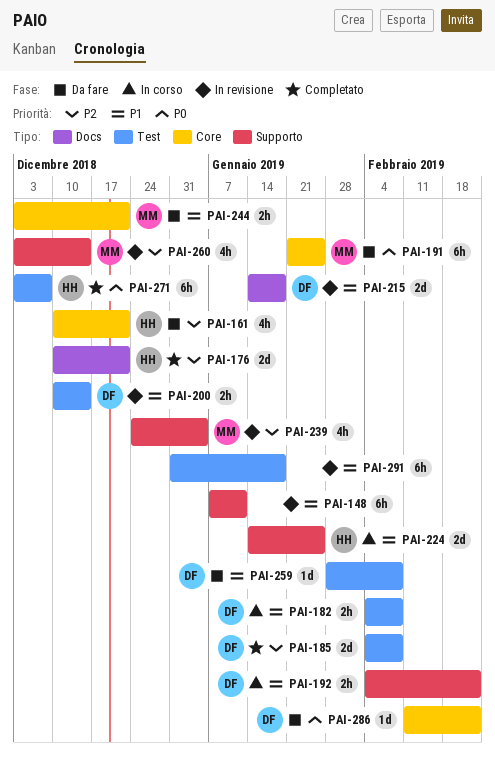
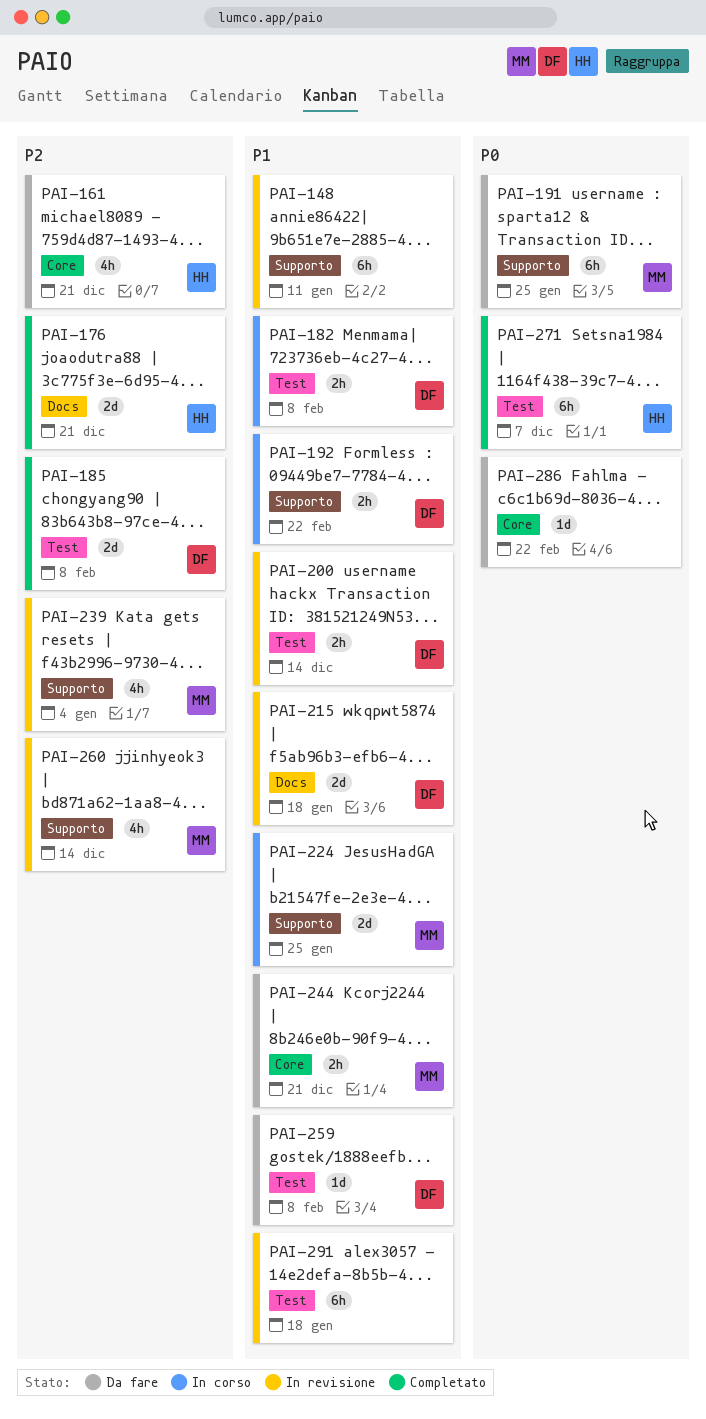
PAI-191, label: Core -> Supporto
PAI-224, owner: HH -> MM
PAI-286, owner: DF -> none

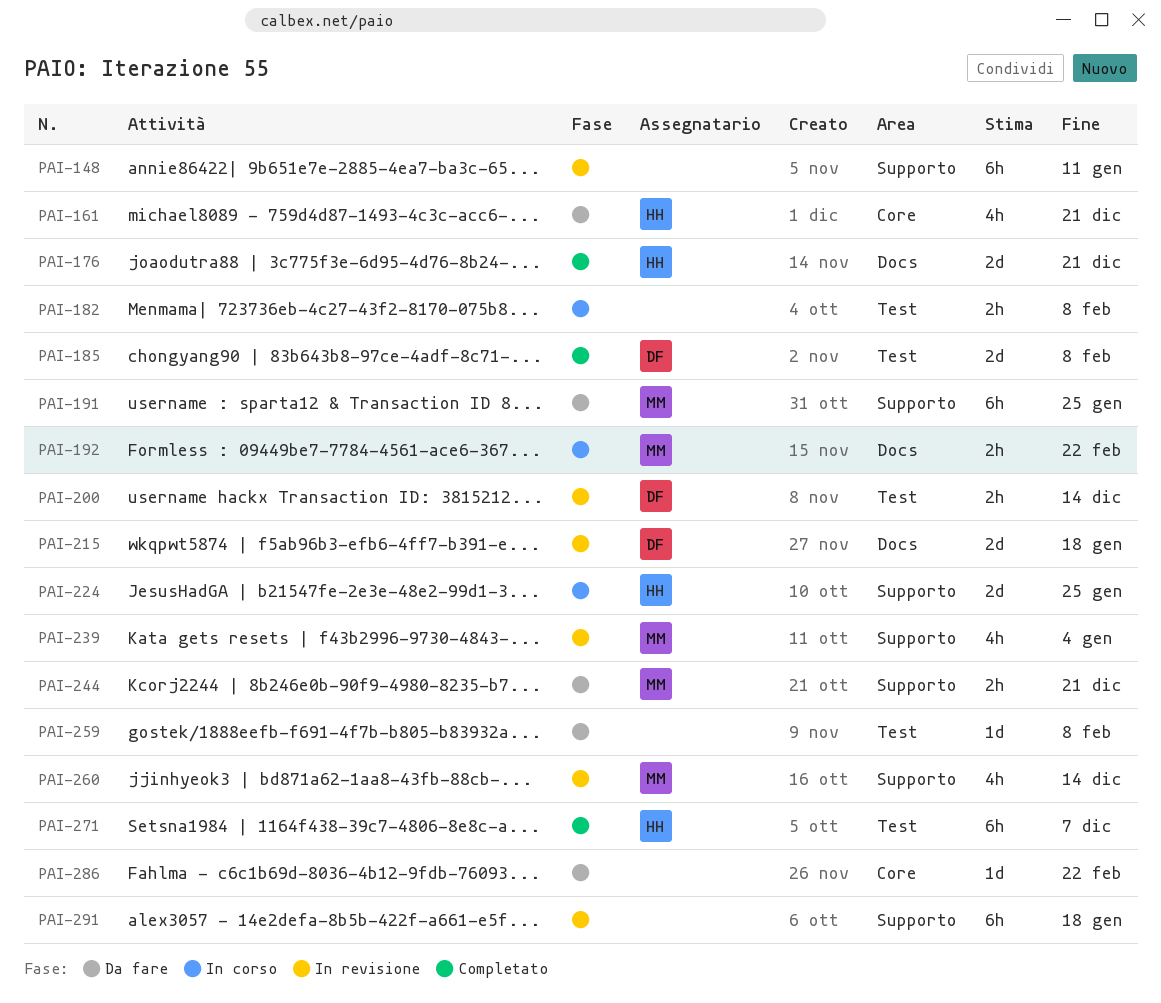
PAI-182, owner: DF -> none
PAI-192, owner: DF -> MM
PAI-192, label: Supporto -> Docs
PAI-224, owner: MM -> HH
PAI-244, label: Core -> Supporto
PAI-259, owner: DF -> none
PAI-291, label: Test -> Supporto

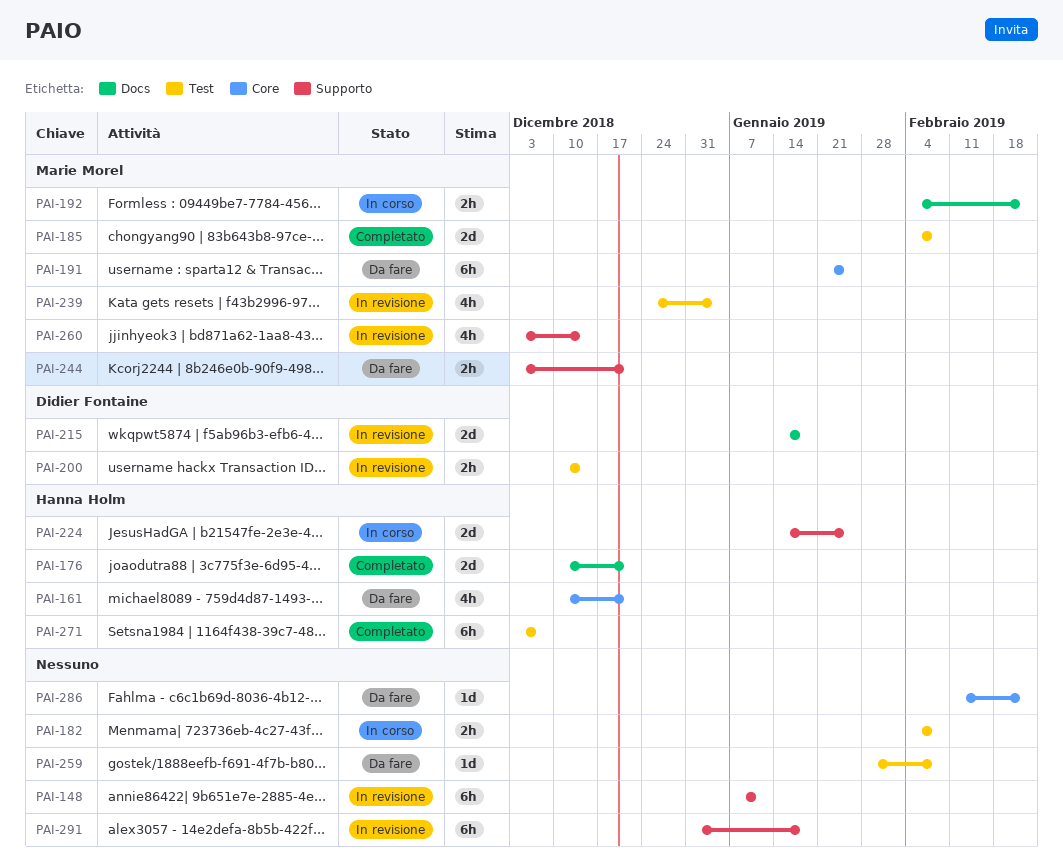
PAI-185, owner: Didier Fontaine -> Marie Morel
PAI-191, label: Supporto -> Core
PAI-239, label: Supporto -> Test

